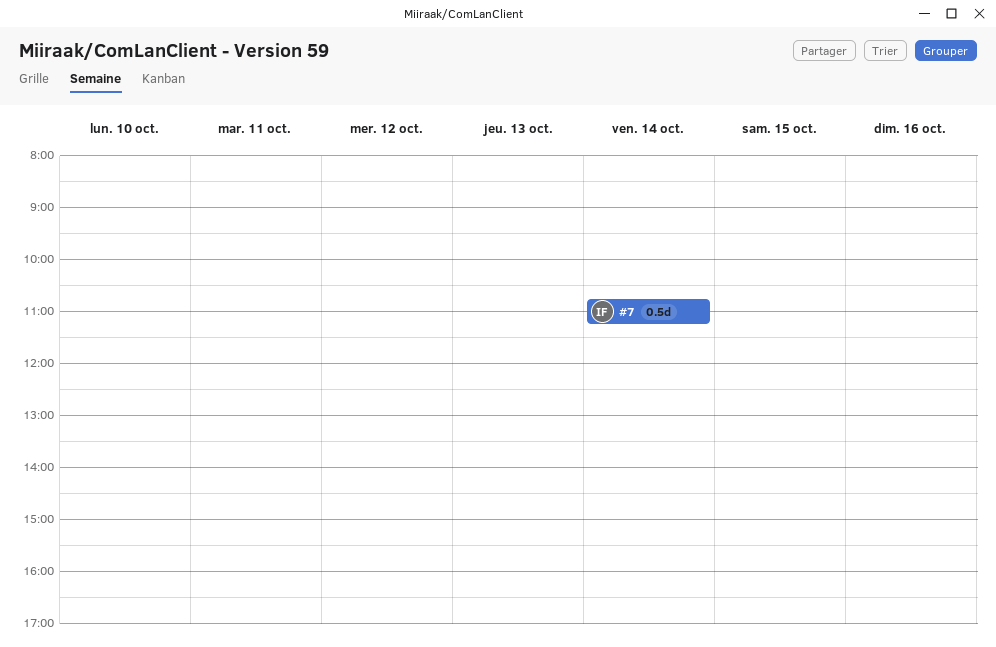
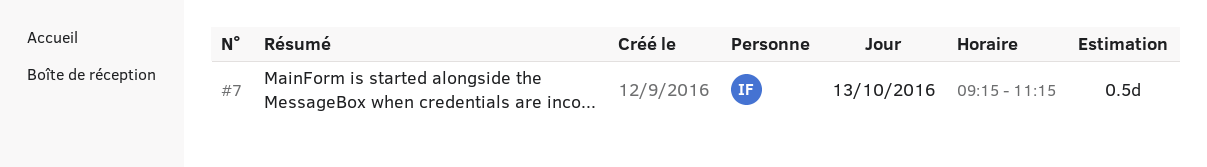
#7, day: Oct 14 -> Oct 13
#7, begins: 10:45 -> 09:15

